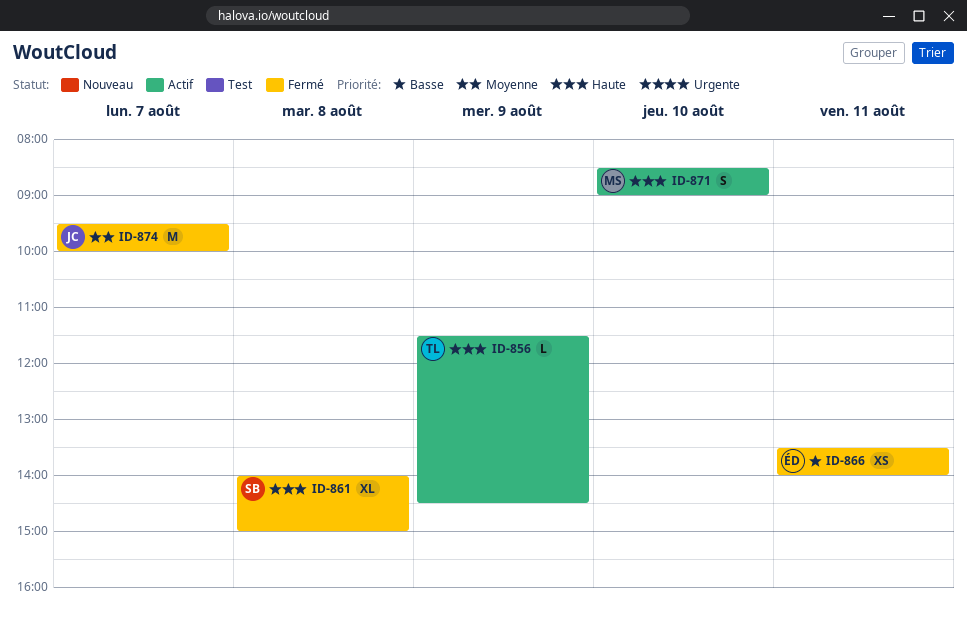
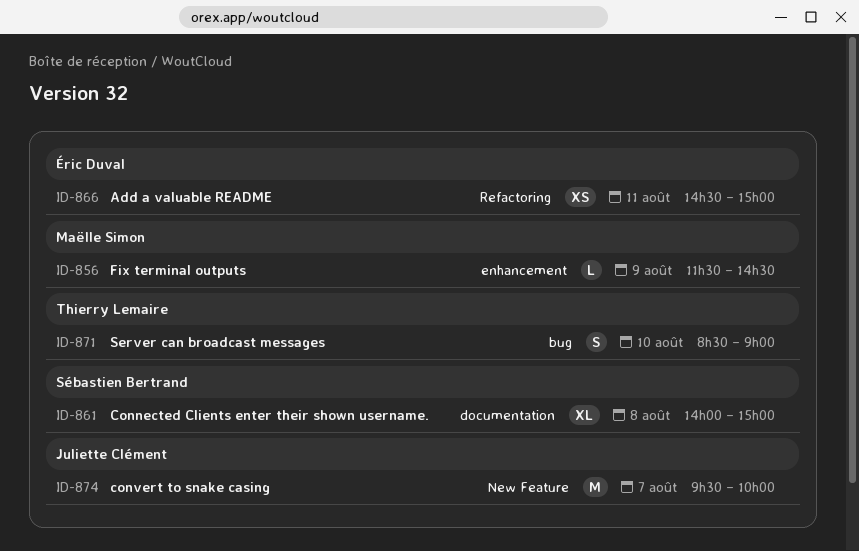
ID-856, owner: Thierry Lemaire -> Maëlle Simon
ID-866, begins: 13:30 -> 14:30
ID-866, ends: 14:00 -> 15:00
ID-871, owner: Maëlle Simon -> Thierry Lemaire

